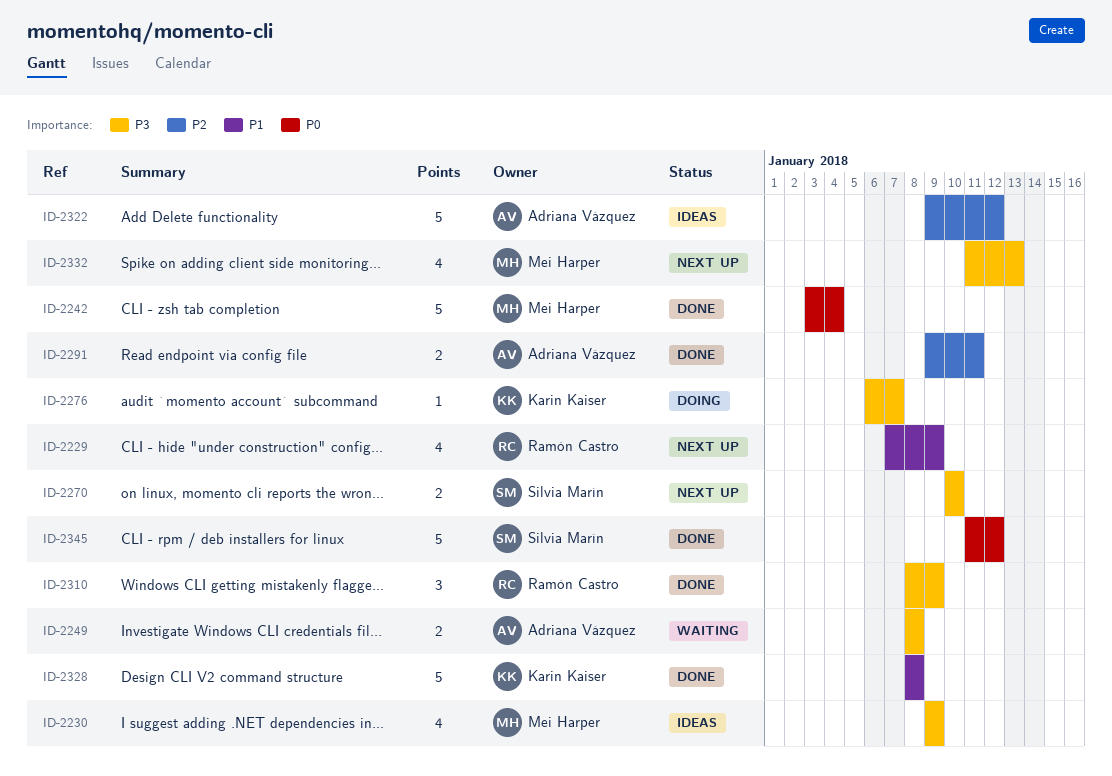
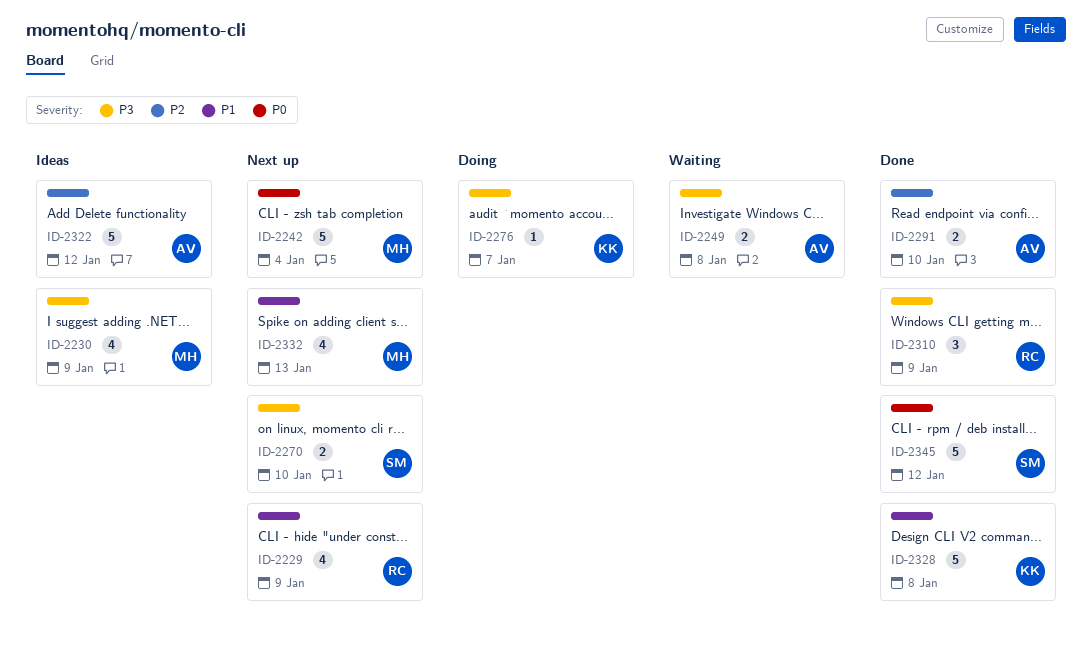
ID-2242, status: Done -> Next up
ID-2291, due: Jan 11 -> Jan 10
ID-2332, priority: P3 -> P1

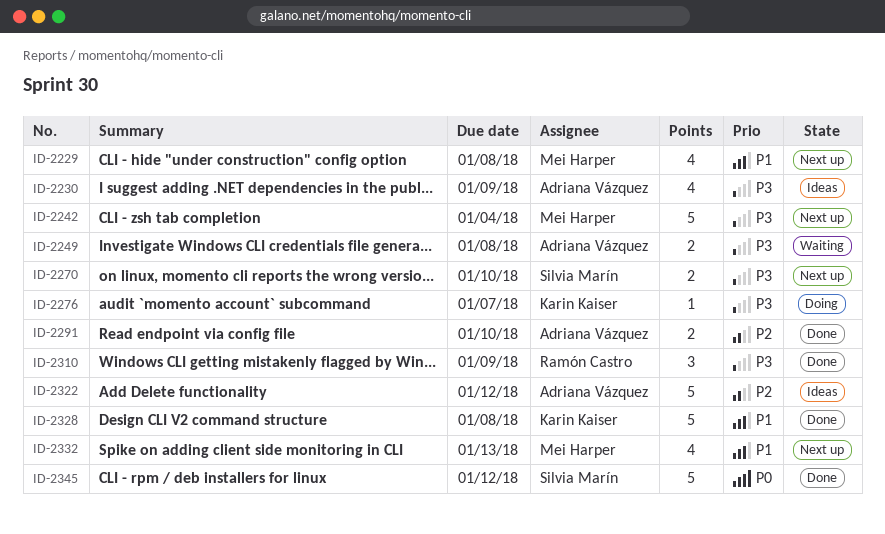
ID-2229, owner: Ramón Castro -> Mei Harper
ID-2229, due: Jan 9 -> Jan 8
ID-2230, owner: Mei Harper -> Adriana Vázquez
ID-2242, priority: P0 -> P3

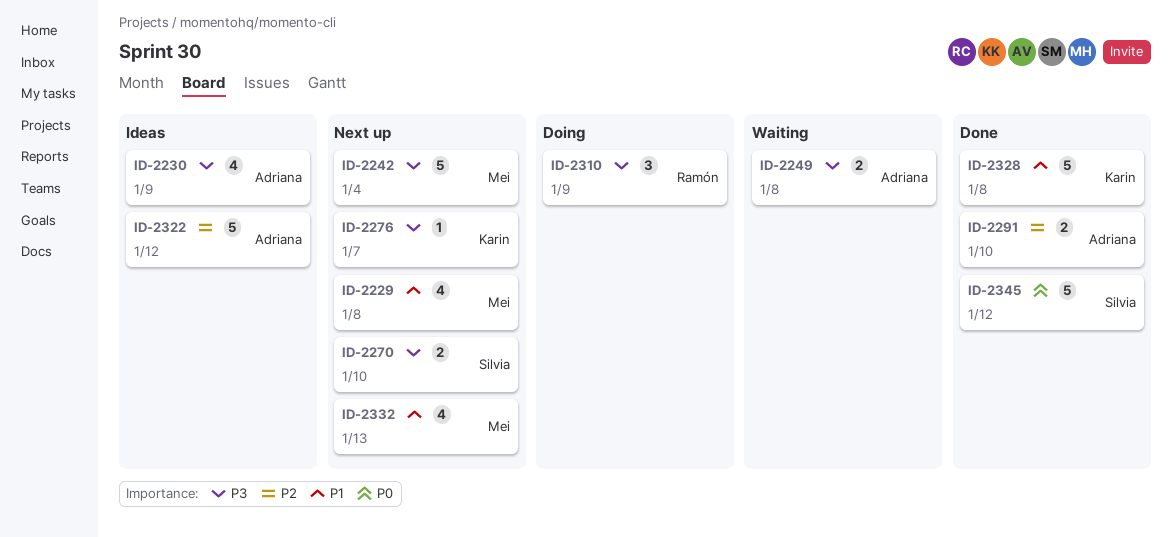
ID-2276, status: Doing -> Next up
ID-2310, status: Done -> Doing

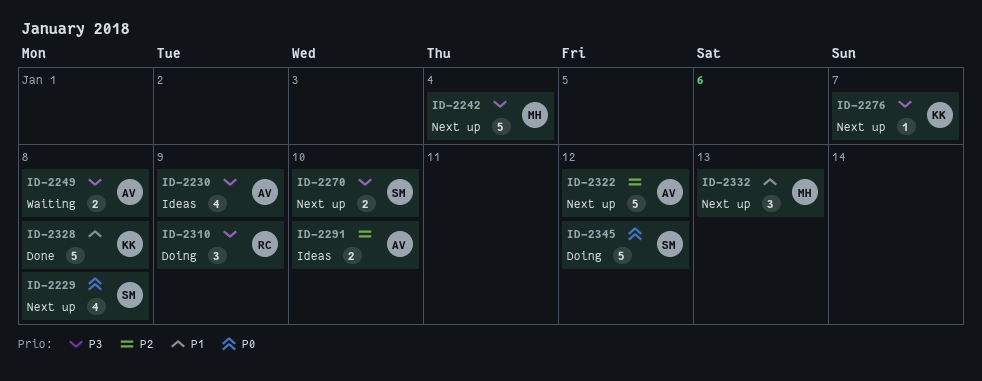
ID-2229, owner: Mei -> Silvia
ID-2229, priority: P1 -> P0
ID-2291, status: Done -> Ideas
ID-2322, status: Ideas -> Next up
ID-2332, estimate: 4 -> 3
ID-2345, status: Done -> Doing

